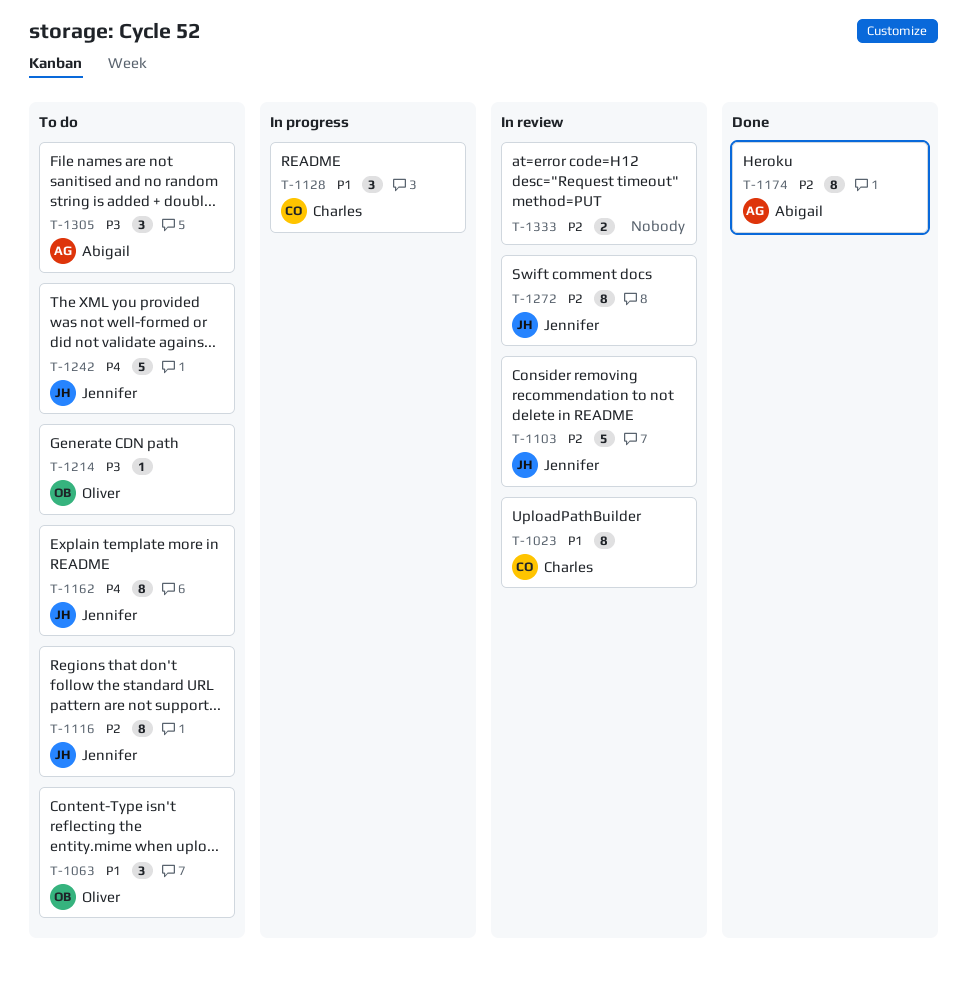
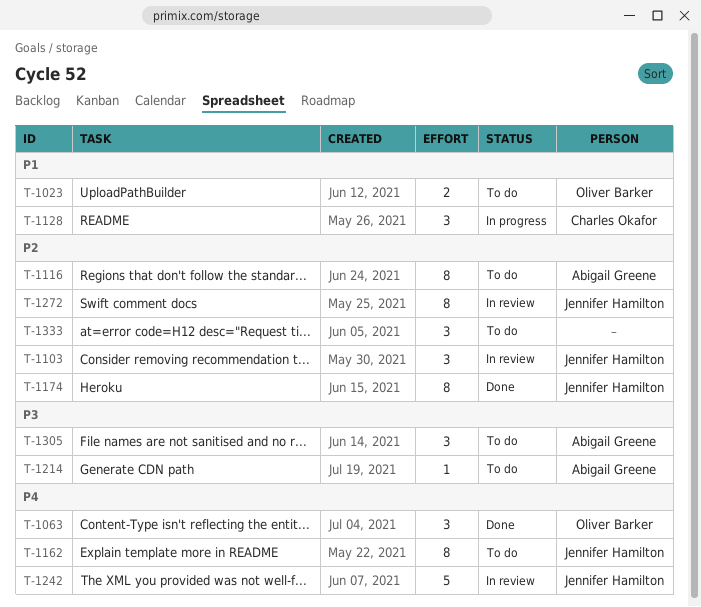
T-1023, status: In review -> To do
T-1023, owner: Charles Okafor -> Oliver Barker
T-1023, estimate: 8 -> 2
T-1063, status: To do -> Done
T-1063, priority: P1 -> P4
T-1103, estimate: 5 -> 3
T-1116, owner: Jennifer Hamilton -> Abigail Greene
T-1174, owner: Abigail Greene -> Jennifer Hamilton
T-1214, owner: Oliver Barker -> Abigail Greene
T-1242, status: To do -> In review
T-1333, status: In review -> To do
T-1333, estimate: 2 -> 3

